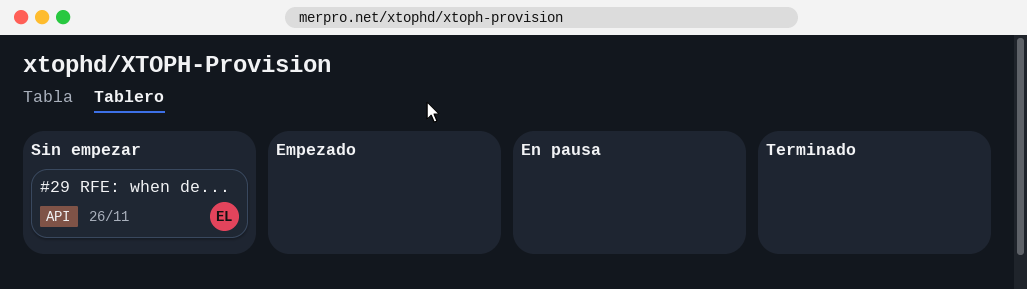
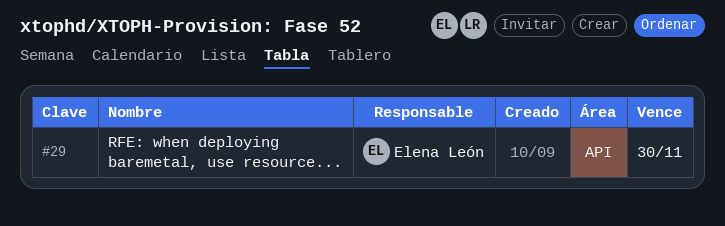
#29, due: Nov 26 -> Nov 30

